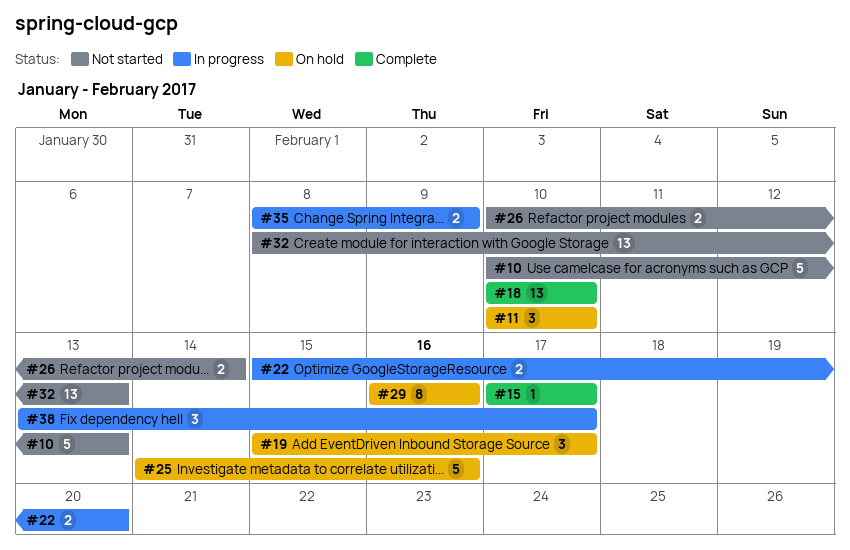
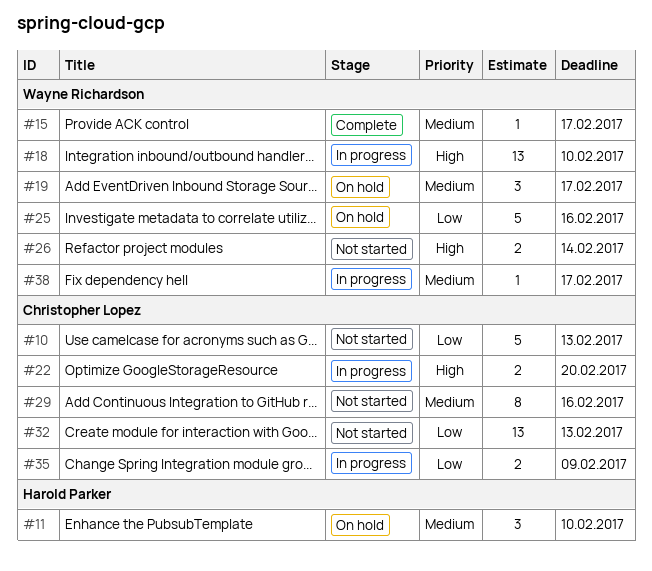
#18, status: Complete -> In progress
#29, status: On hold -> Not started
#38, estimate: 3 -> 1

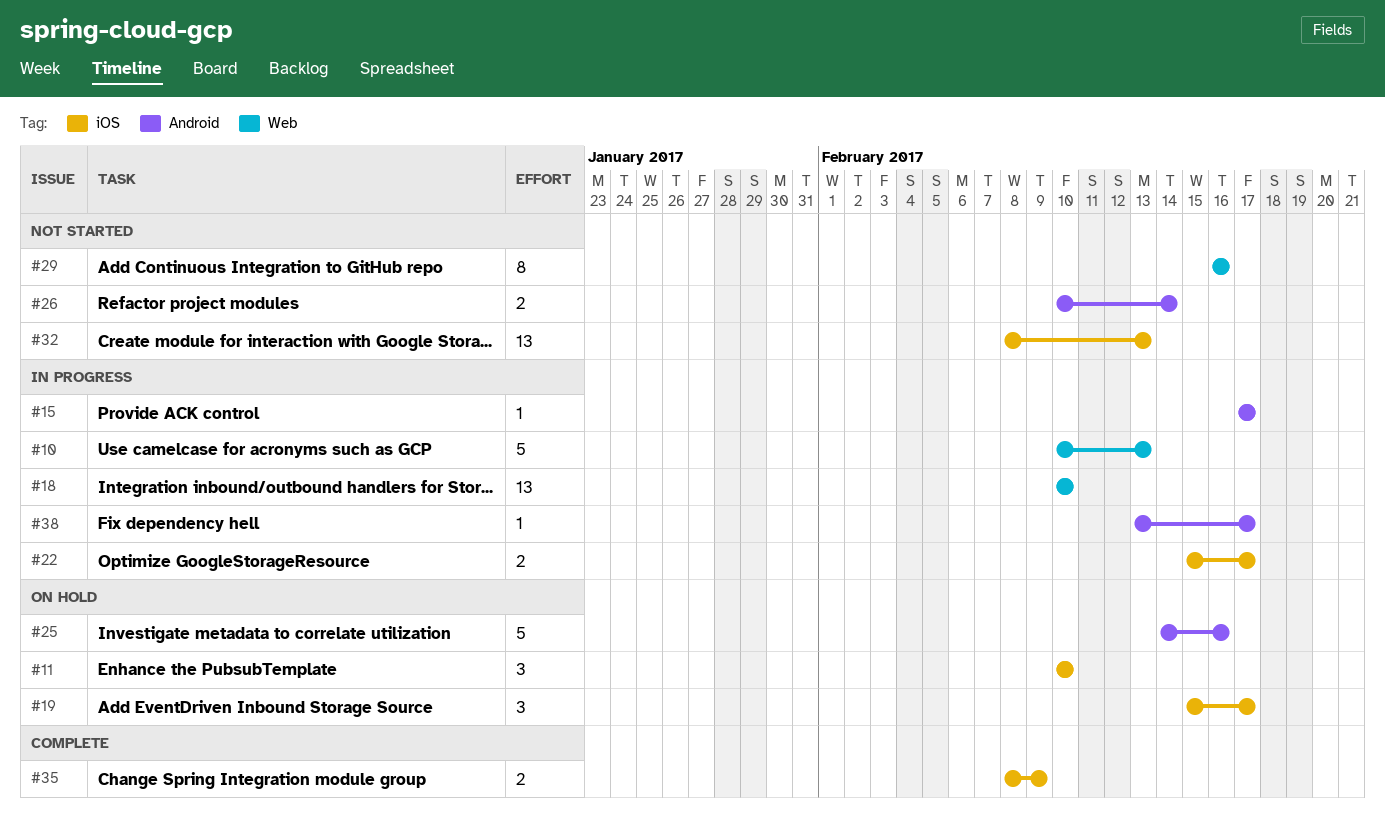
#10, status: Not started -> In progress
#15, status: Complete -> In progress
#22, due: Feb 20 -> Feb 17
#35, status: In progress -> Complete

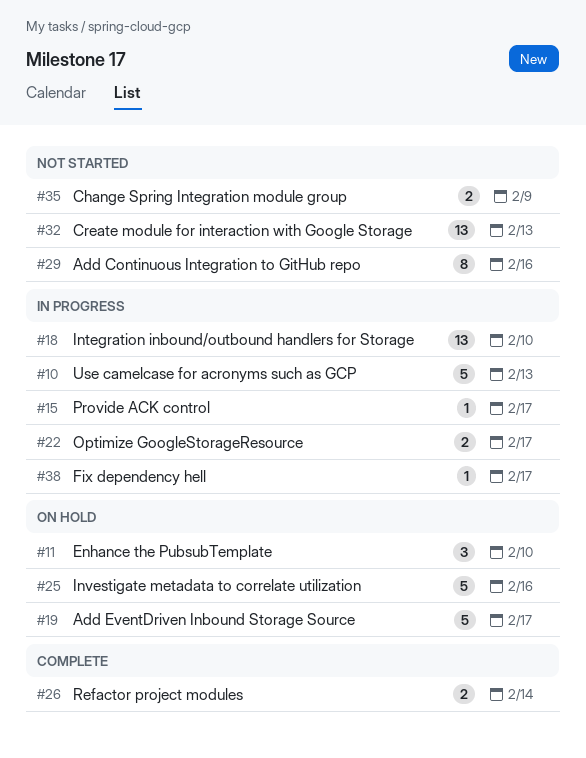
#19, estimate: 3 -> 5
#26, status: Not started -> Complete
#35, status: Complete -> Not started

